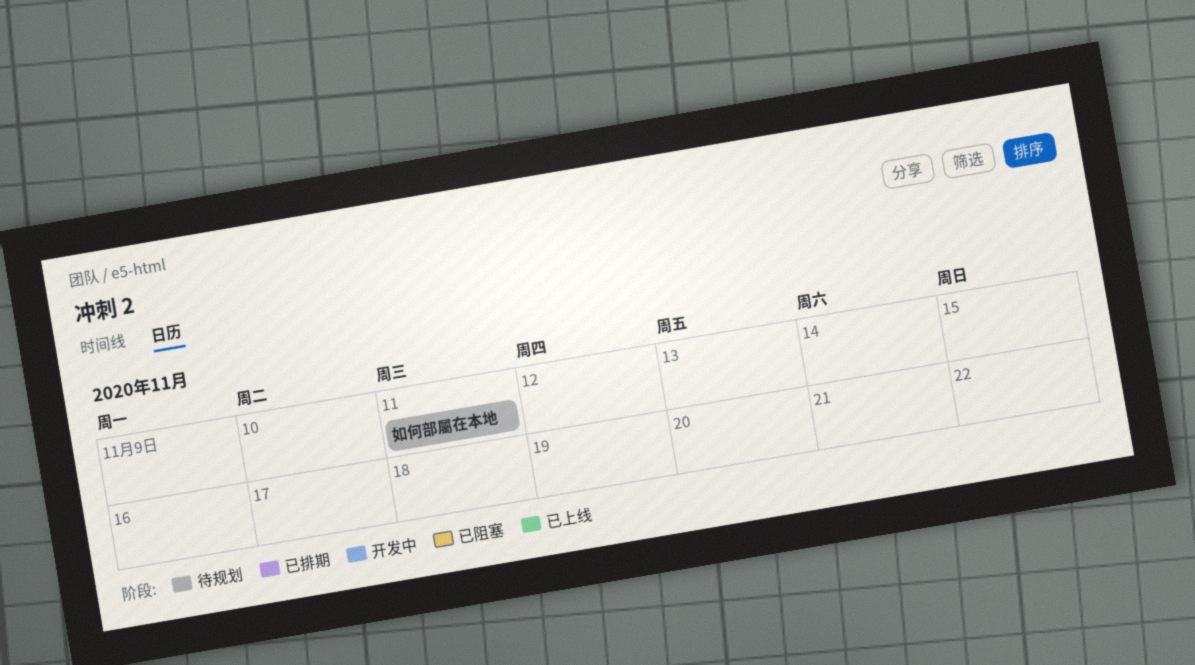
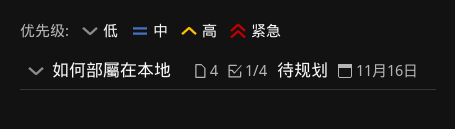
如何部屬在本地, due: Nov 11 -> Nov 16

